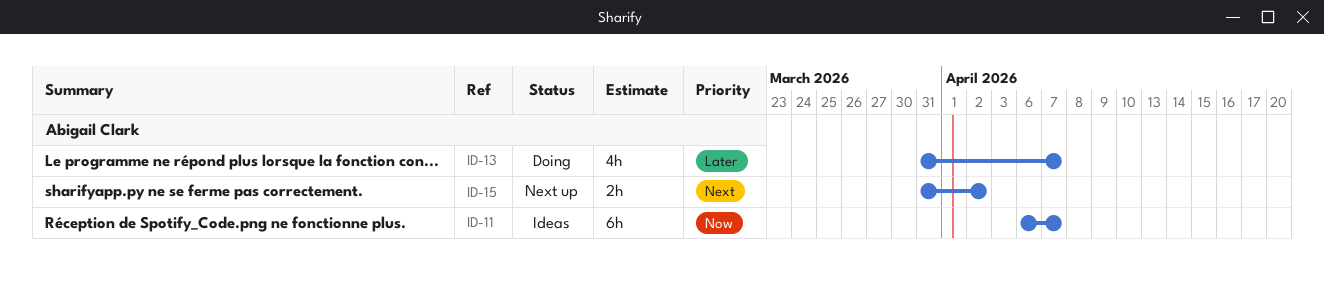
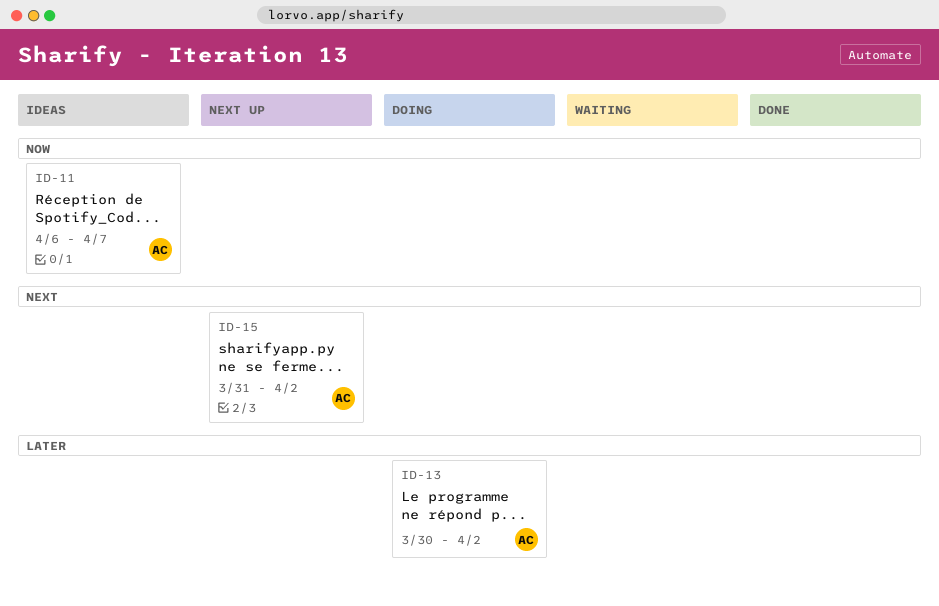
ID-13, start: Mar 31 -> Mar 30
ID-13, due: Apr 7 -> Apr 2

